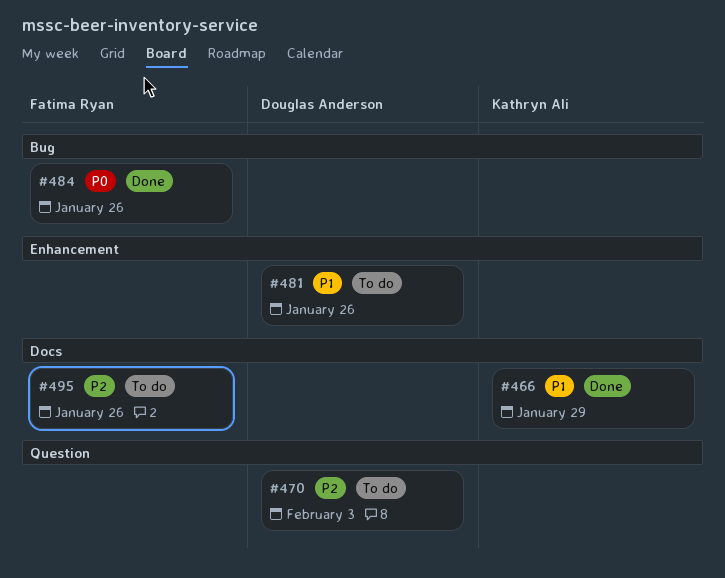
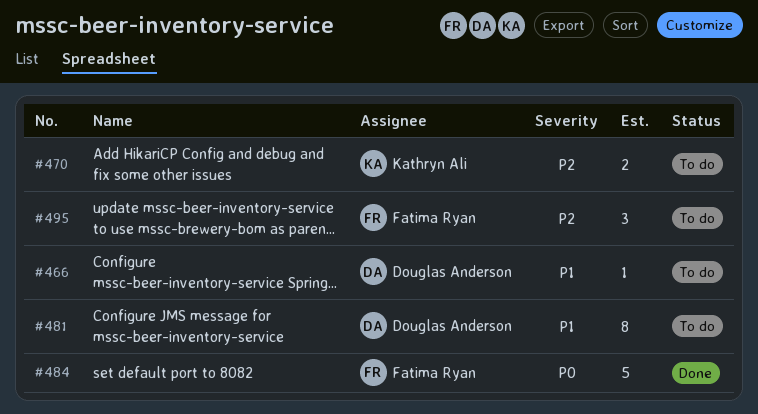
#466, status: Done -> To do
#466, owner: Kathryn Ali -> Douglas Anderson
#470, owner: Douglas Anderson -> Kathryn Ali

